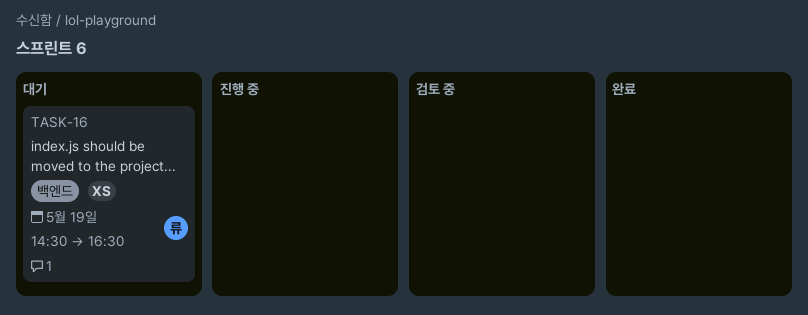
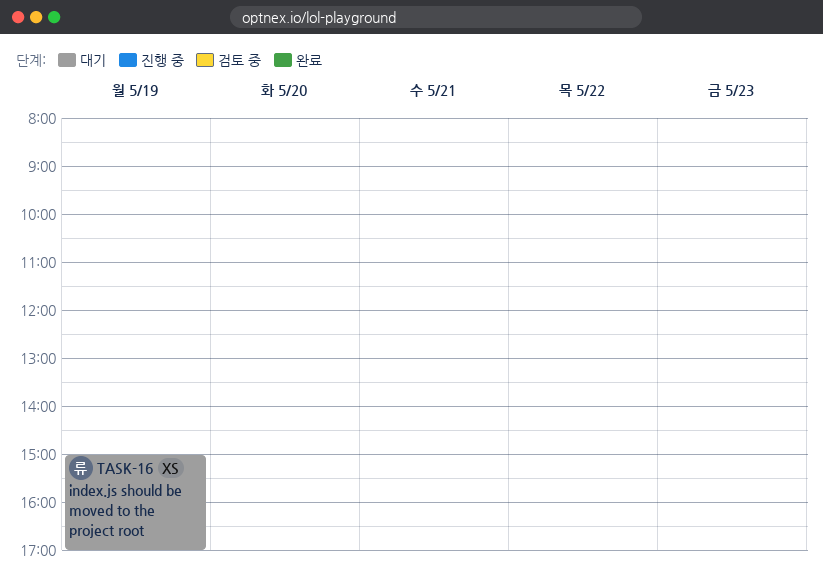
TASK-16, begins: 14:30 -> 15:00
TASK-16, ends: 16:30 -> 17:00

